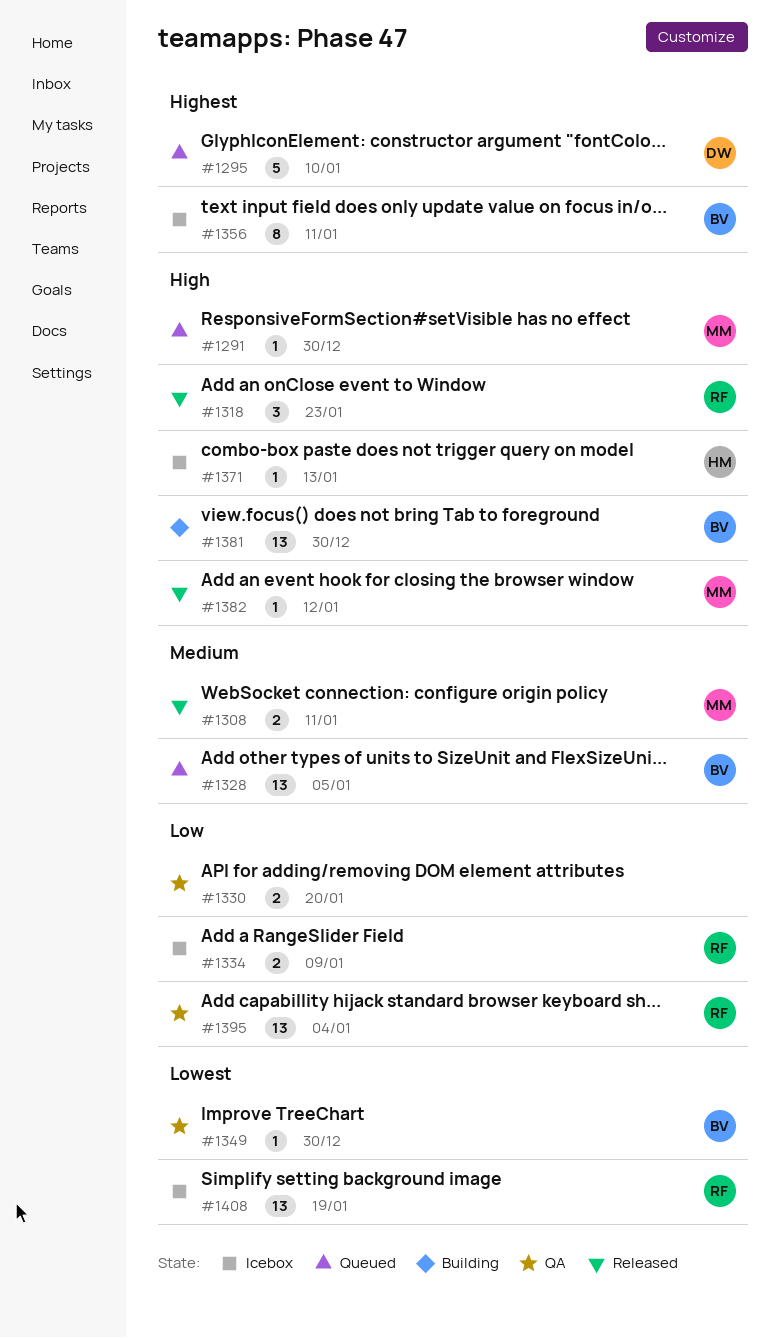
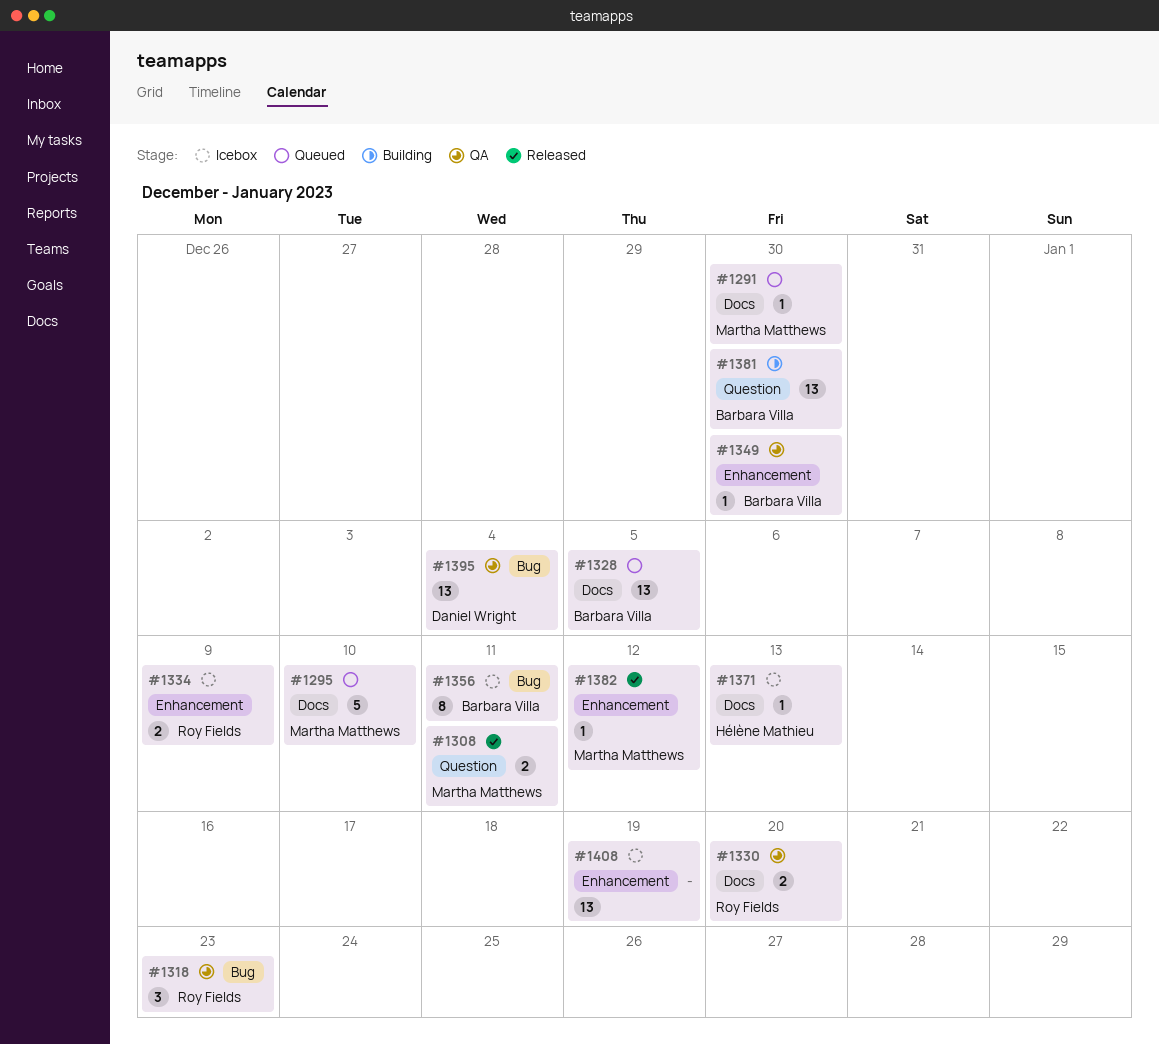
#1295, owner: Daniel Wright -> Martha Matthews
#1318, status: Released -> QA
#1330, owner: none -> Roy Fields
#1395, owner: Roy Fields -> Daniel Wright
#1408, owner: Roy Fields -> none

